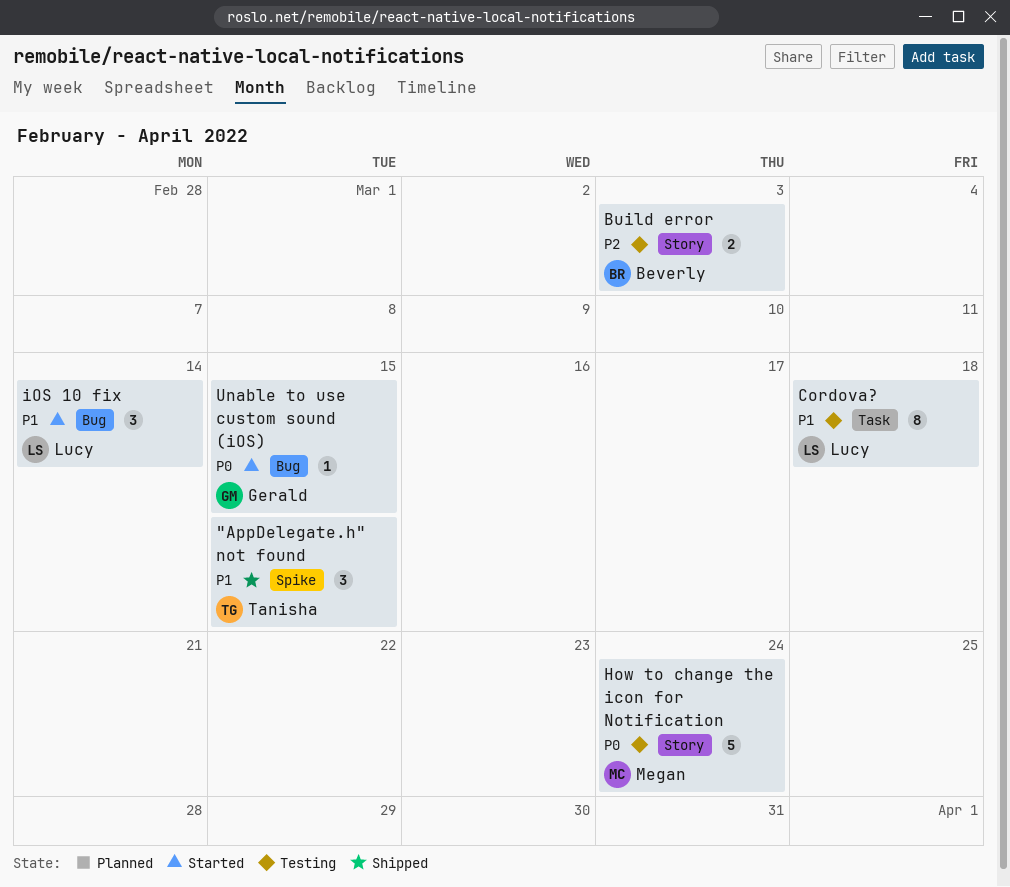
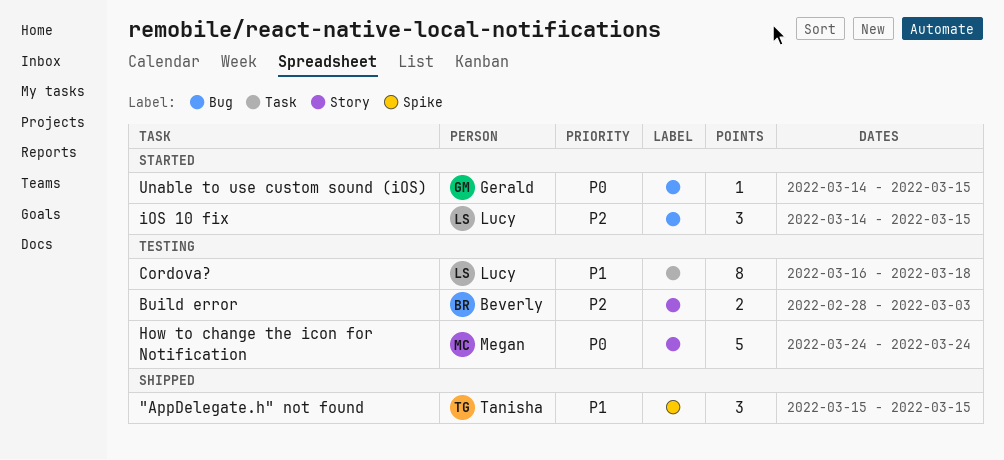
iOS 10 fix, priority: P1 -> P2
iOS 10 fix, due: Mar 14 -> Mar 15

